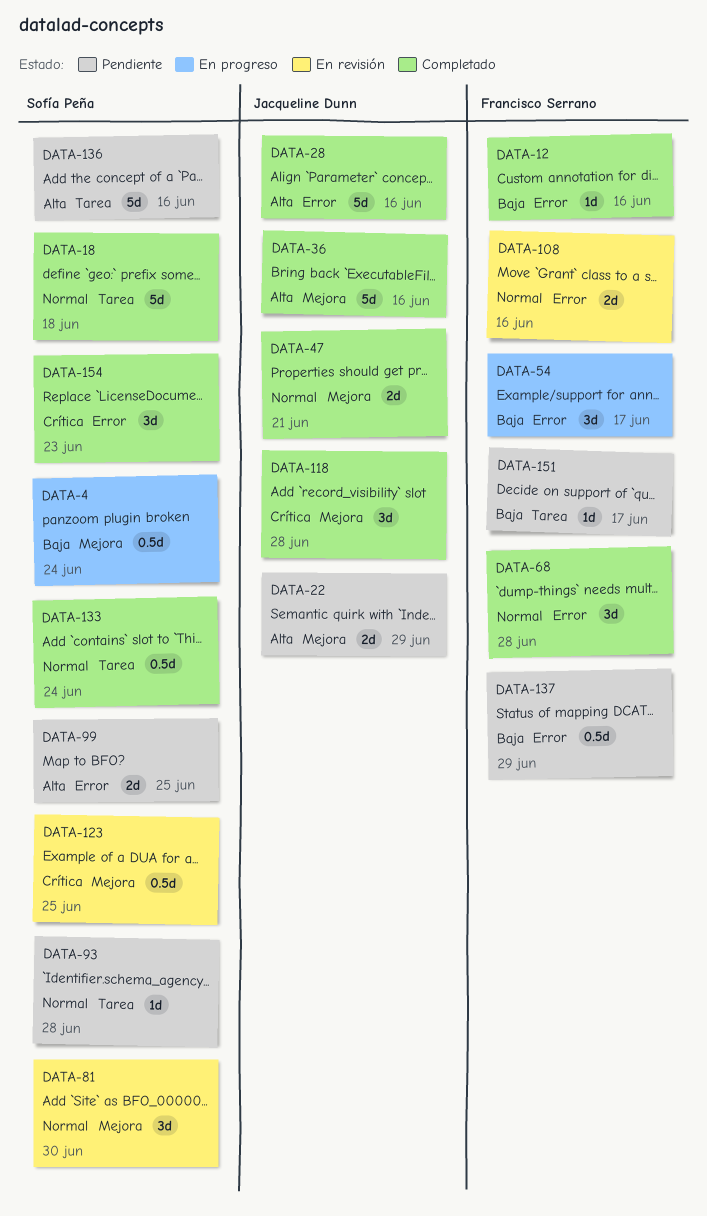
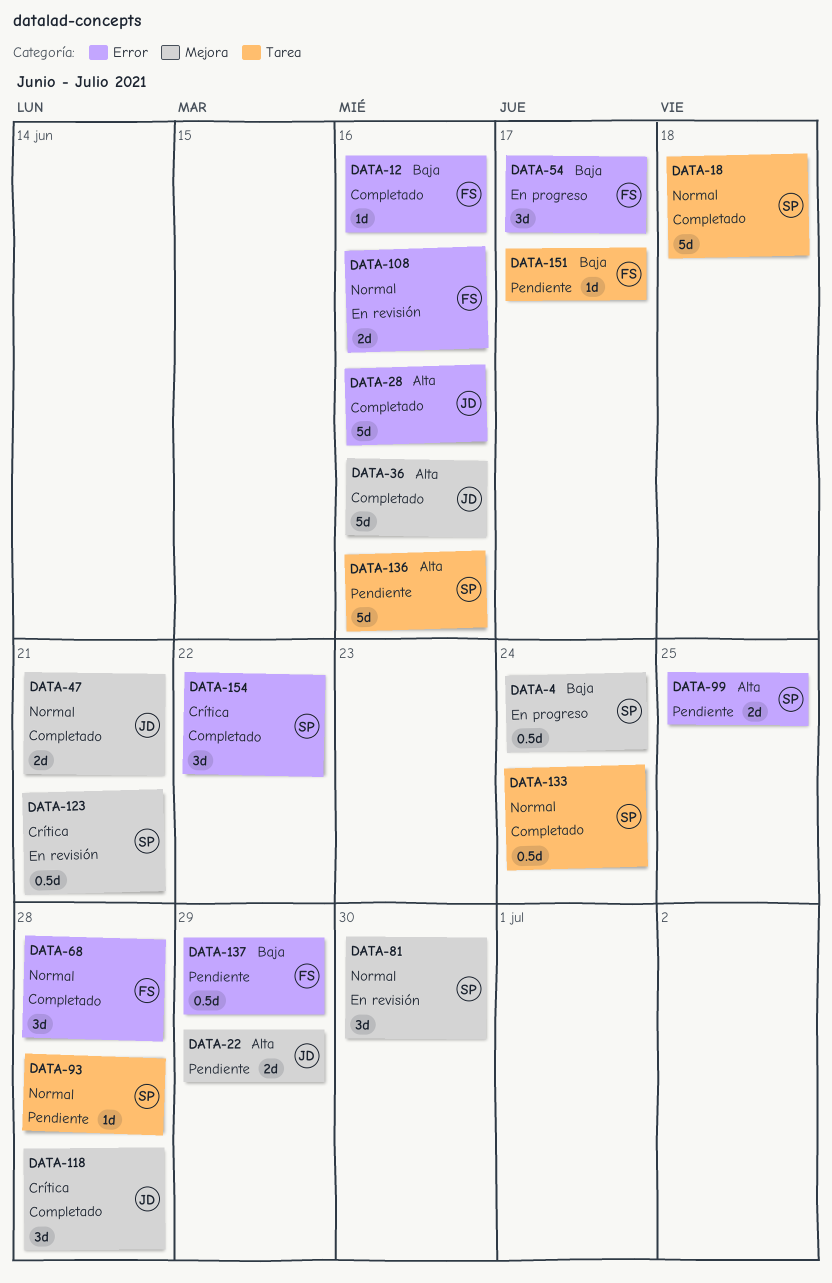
DATA-123, due: Jun 25 -> Jun 21
DATA-154, due: Jun 23 -> Jun 22

